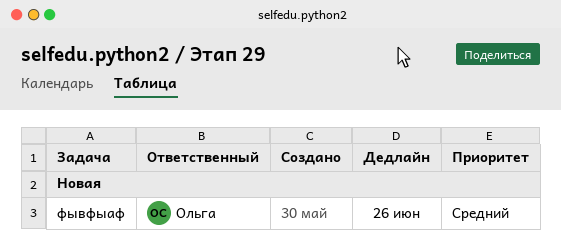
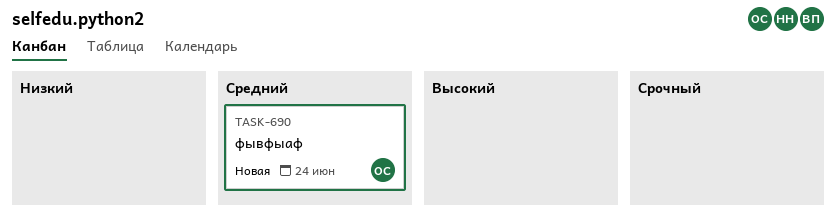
фывфыаф, due: Jun 26 -> Jun 24

